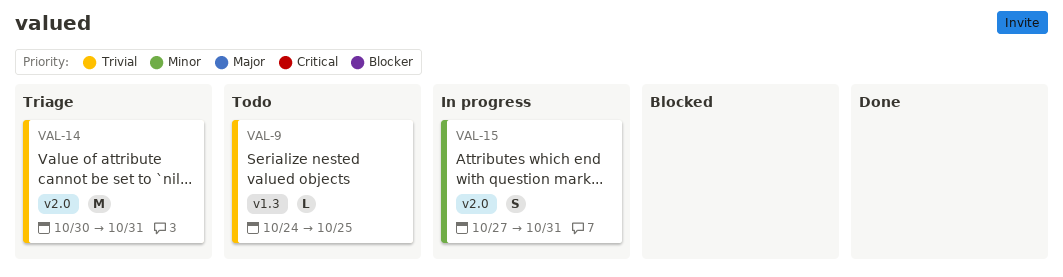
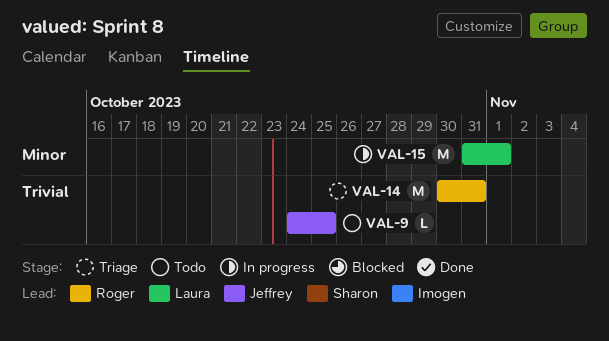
VAL-15, estimate: S -> M
VAL-15, start: Oct 27 -> Oct 31
VAL-15, due: Oct 31 -> Nov 1

